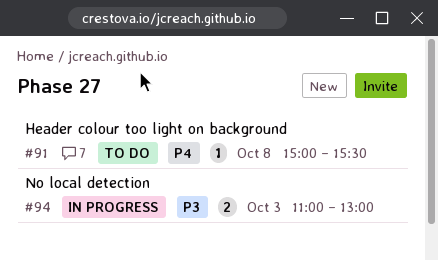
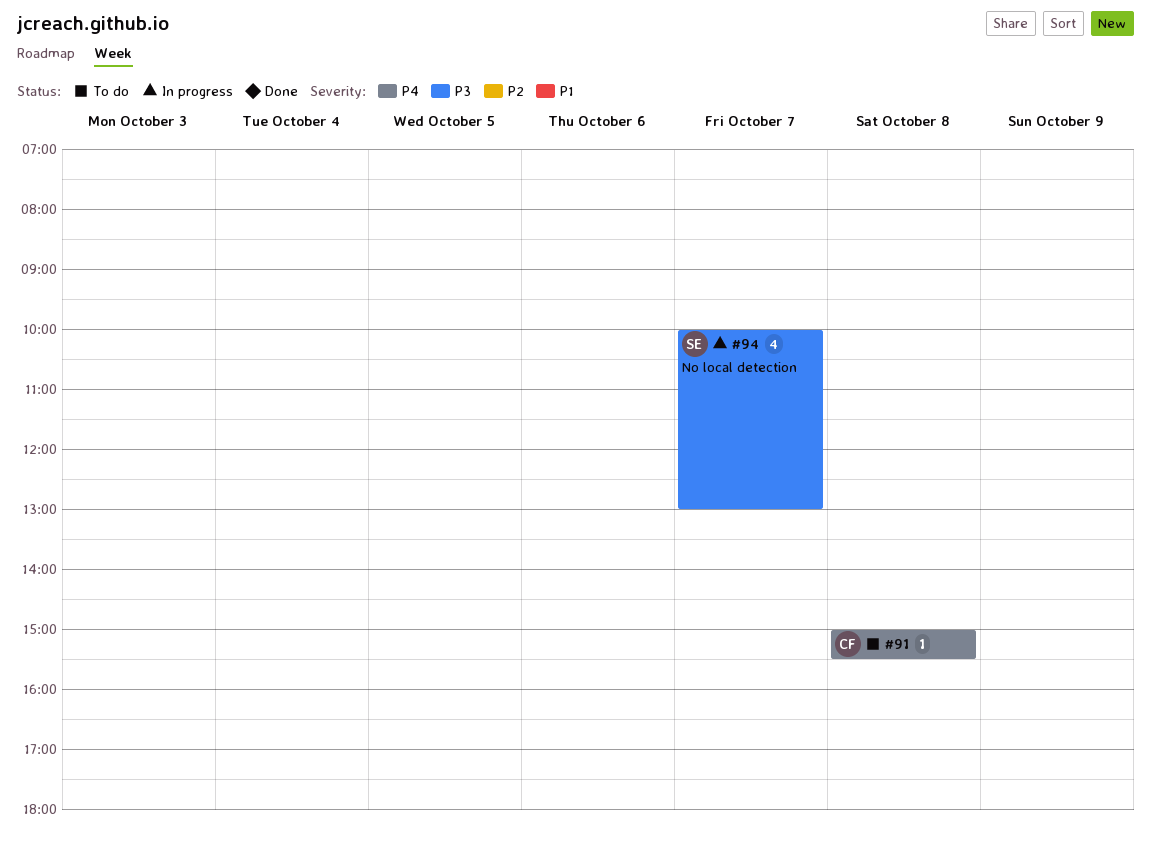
#94, estimate: 2 -> 4
#94, day: Oct 3 -> Oct 7
#94, begins: 11:00 -> 10:00

